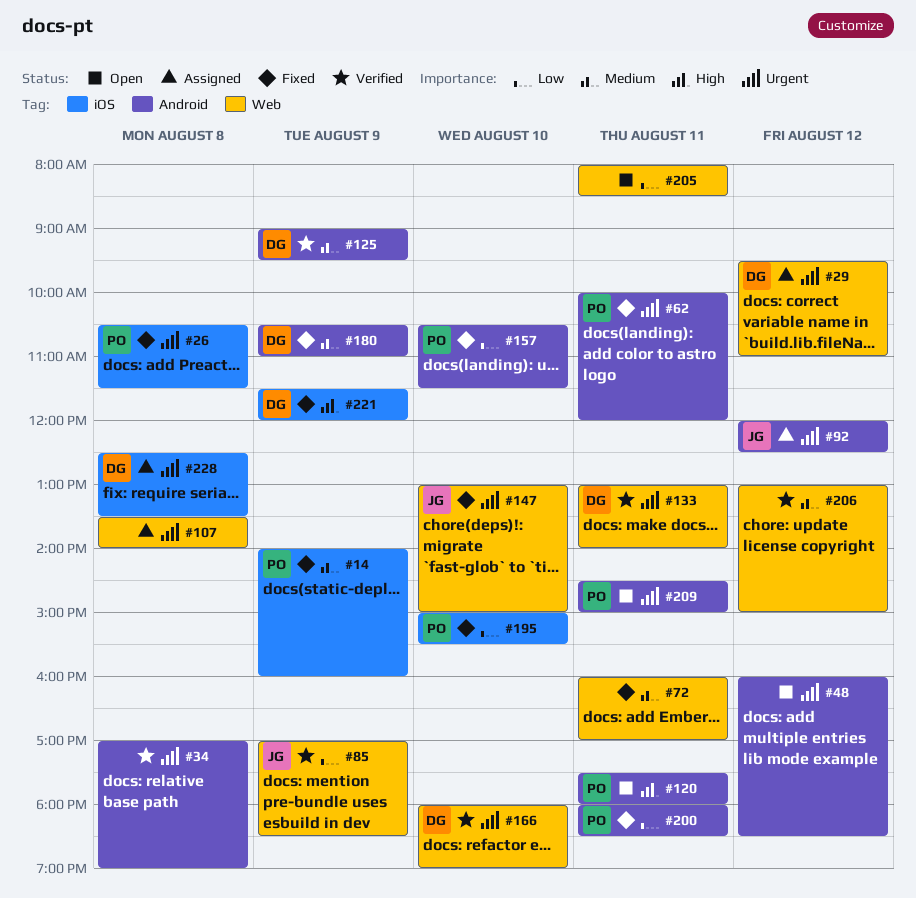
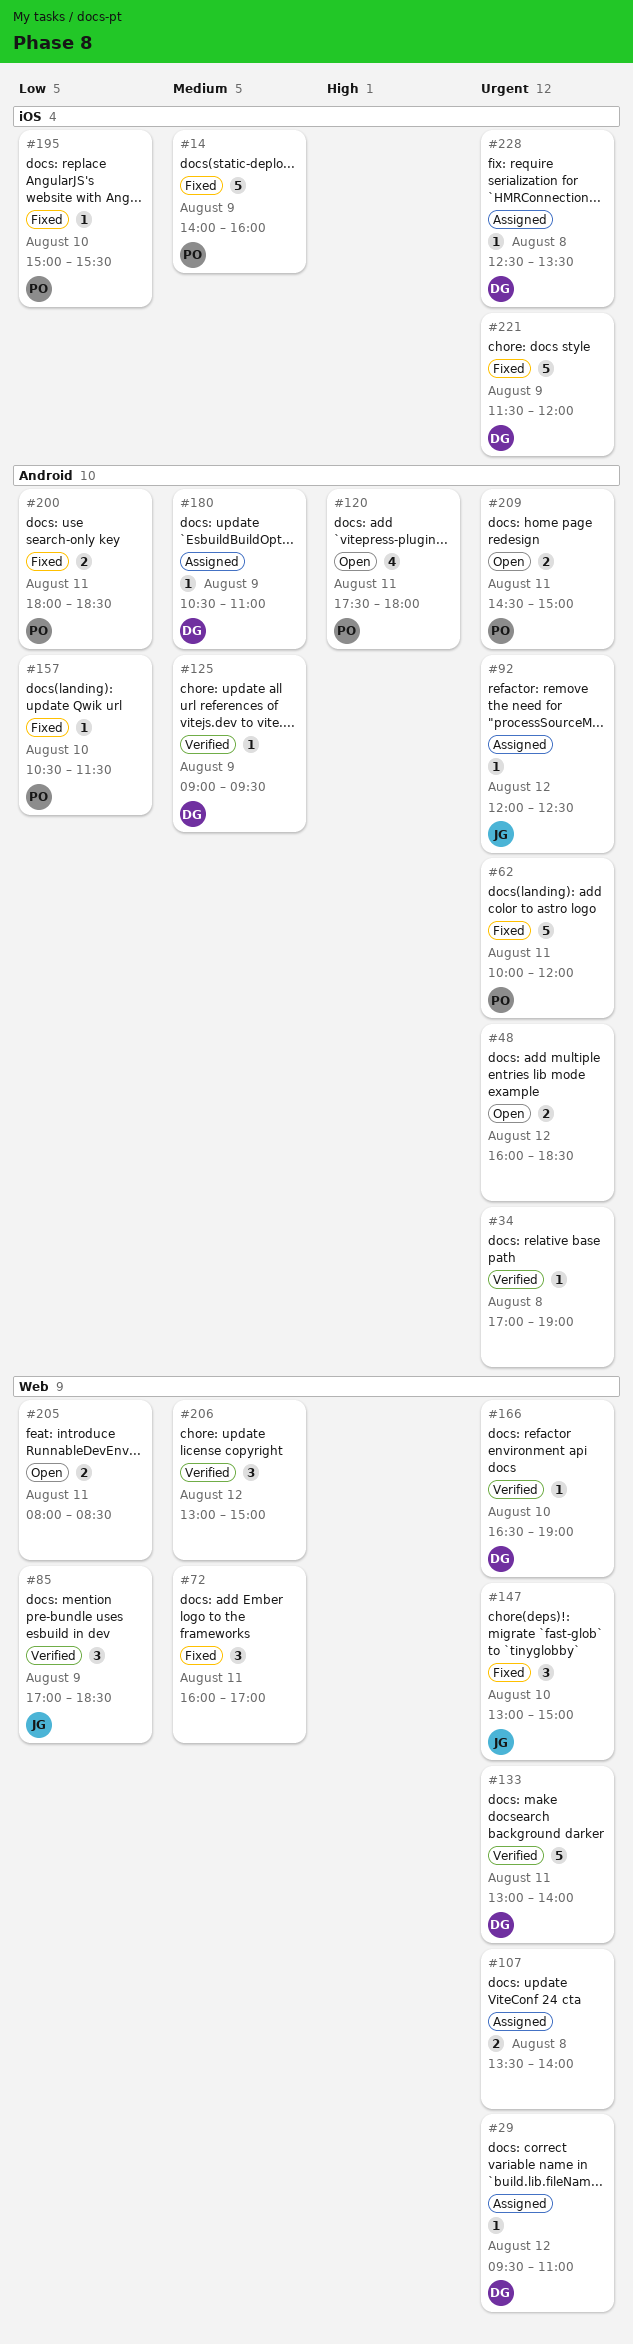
#26: present -> none
#166, begins: 18:00 -> 16:30
#180, status: Fixed -> Assigned
#221, priority: High -> Urgent

